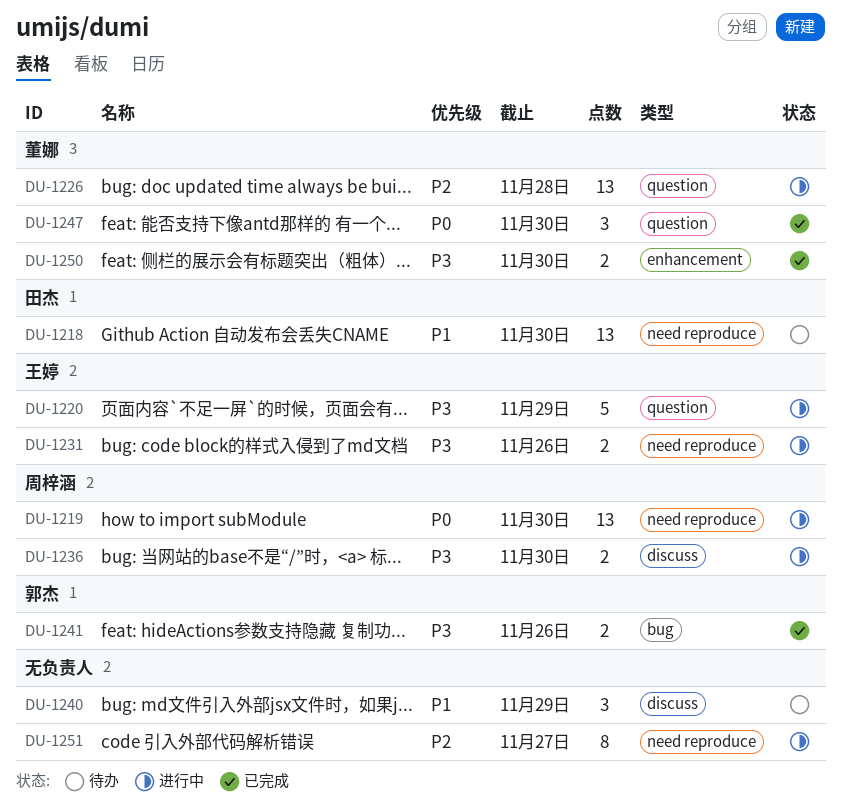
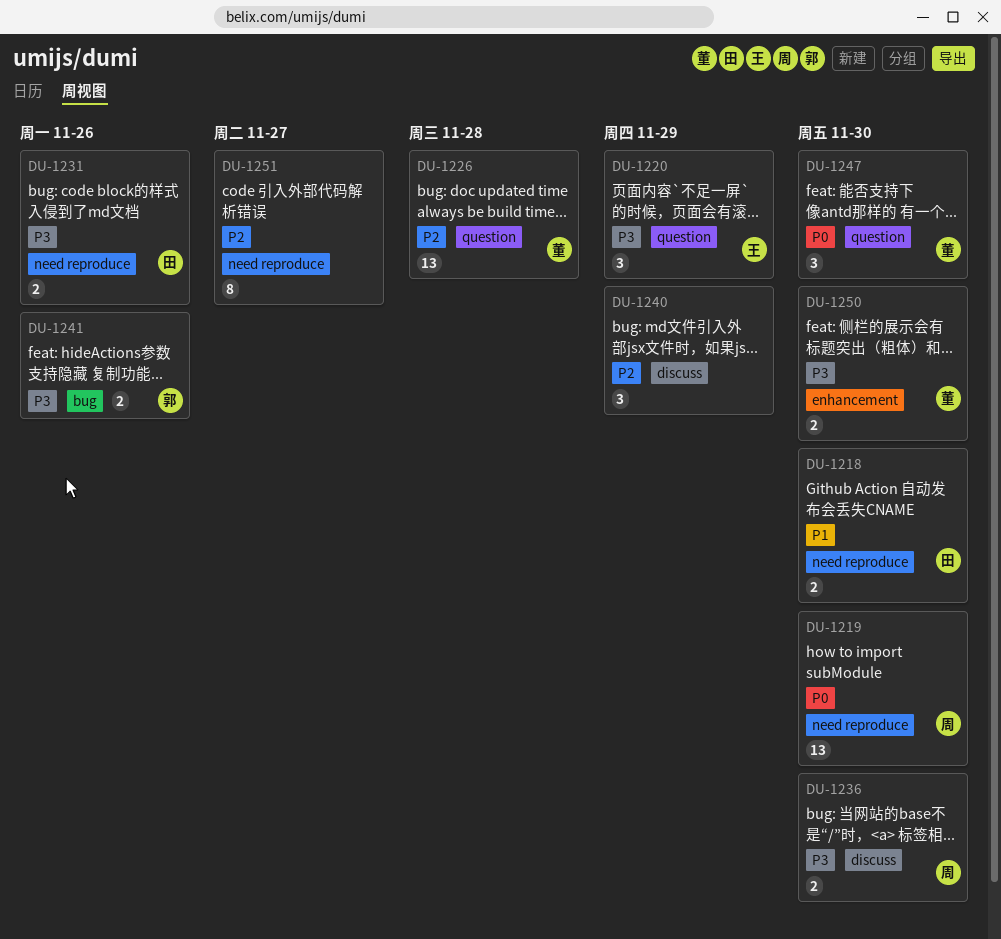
DU-1218, estimate: 13 -> 2
DU-1220, estimate: 5 -> 3
DU-1231, owner: 王婷 -> 田杰
DU-1240, priority: P1 -> P2

